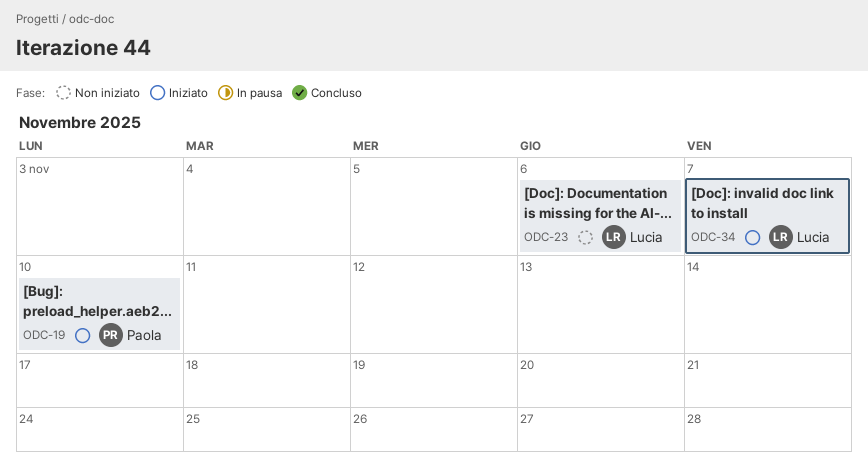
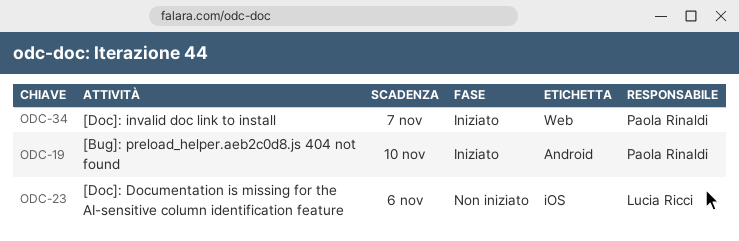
ODC-34, owner: Lucia Ricci -> Paola Rinaldi

